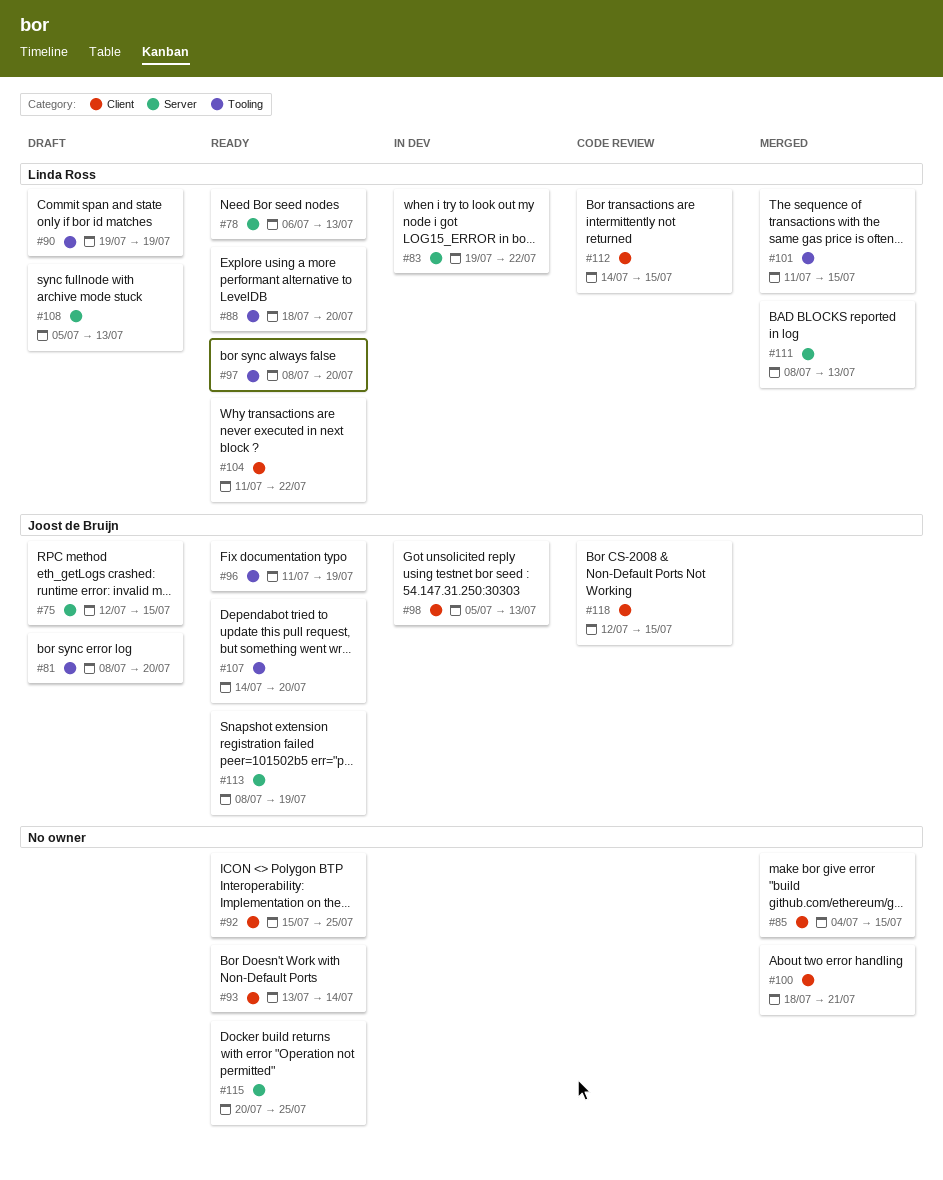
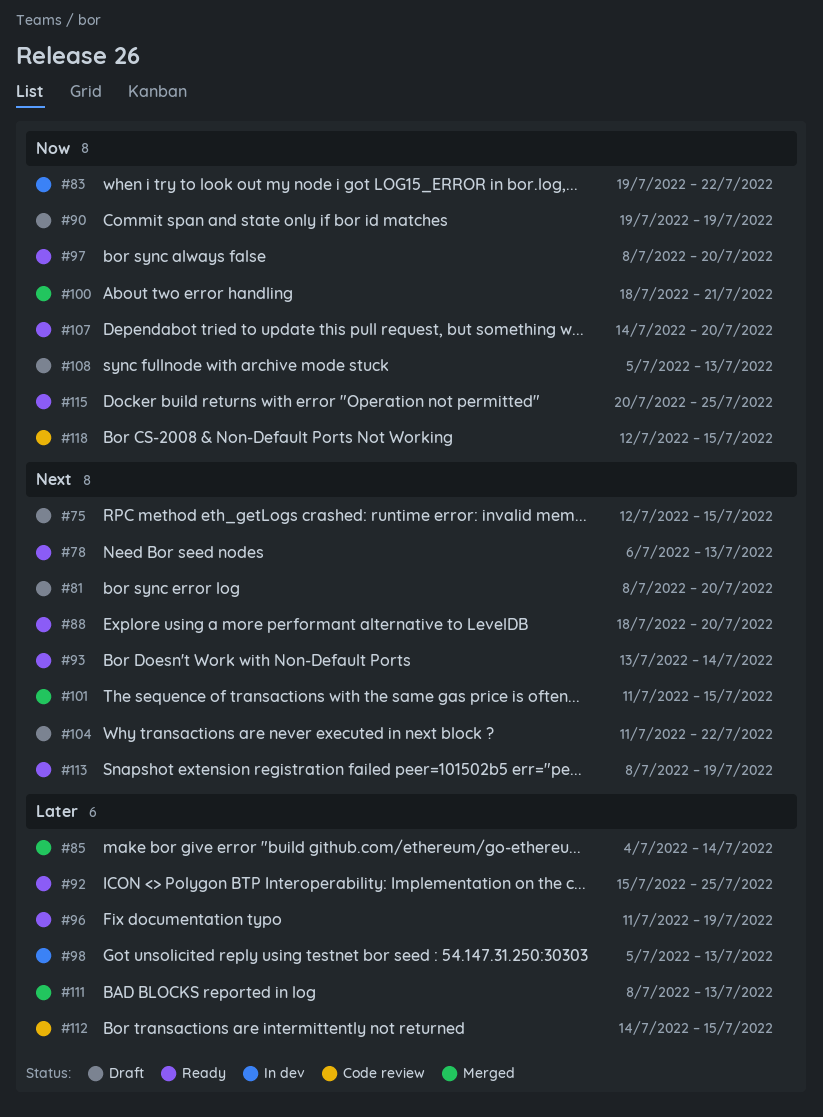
#85, due: Jul 15 -> Jul 14
#104, status: Ready -> Draft

